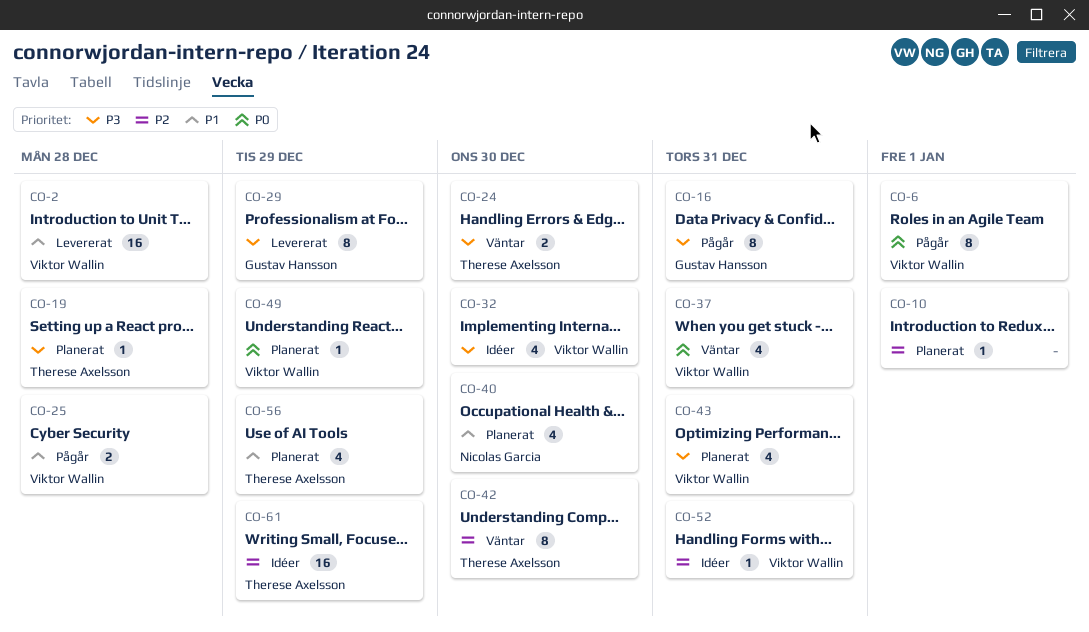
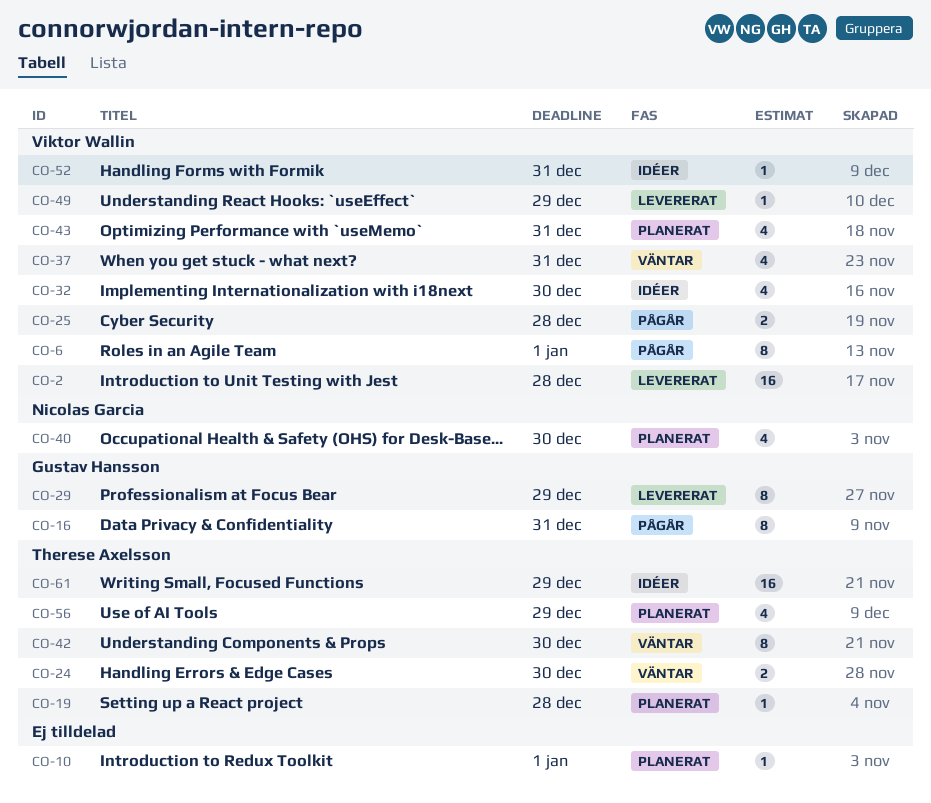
CO-49, status: Planerat -> Levererat

